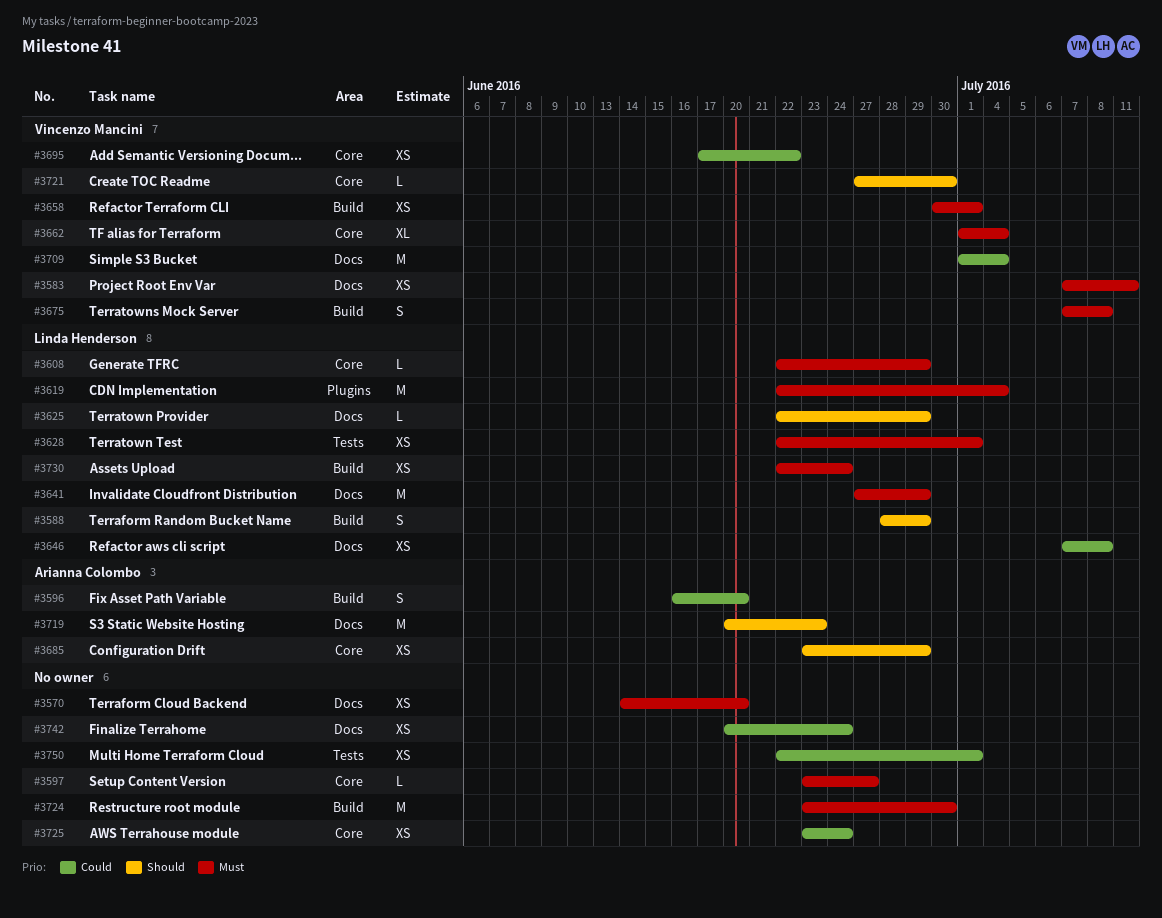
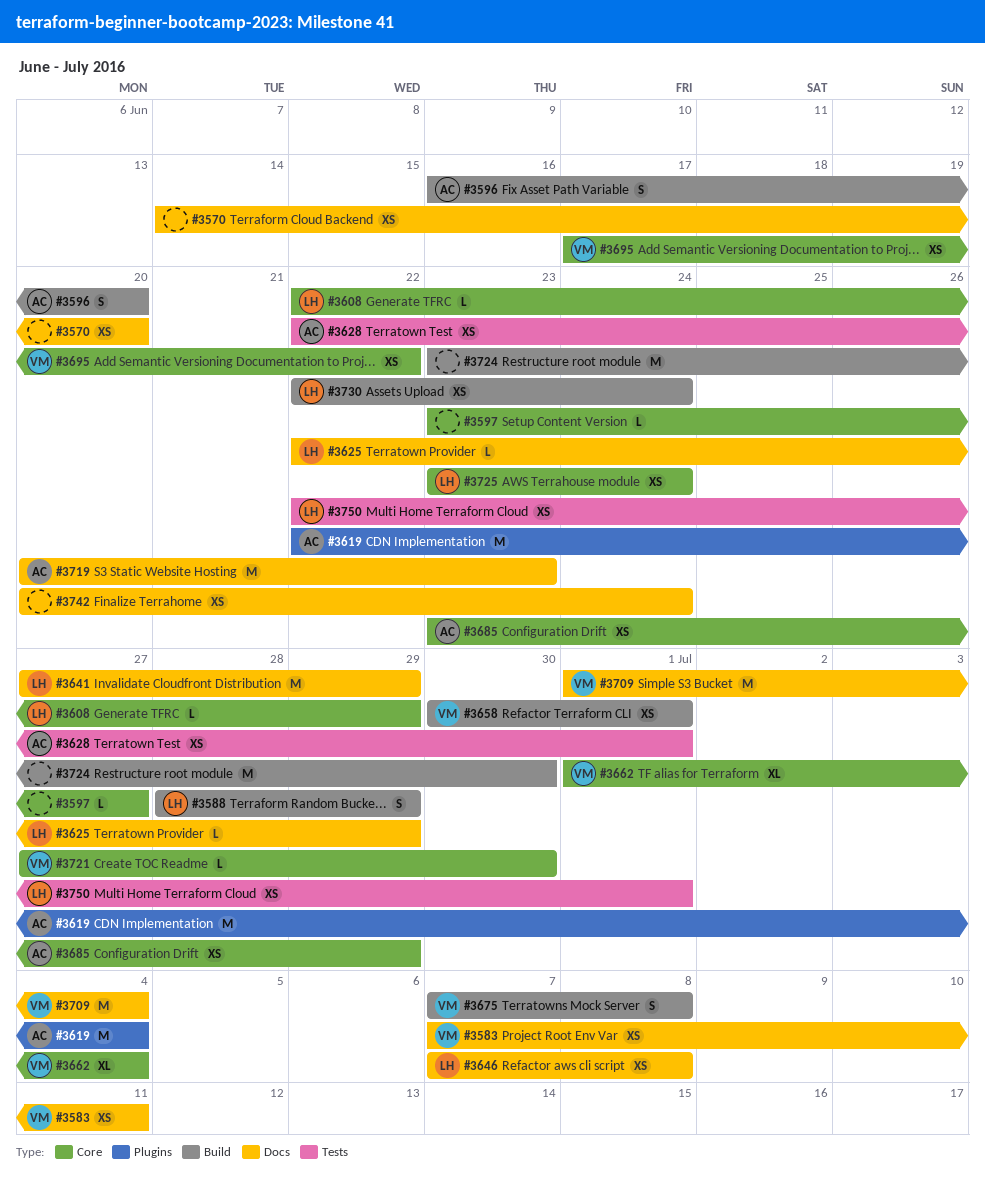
#3619, owner: Linda Henderson -> Arianna Colombo
#3628, owner: Linda Henderson -> Arianna Colombo
#3725, owner: none -> Linda Henderson
#3750, owner: none -> Linda Henderson

